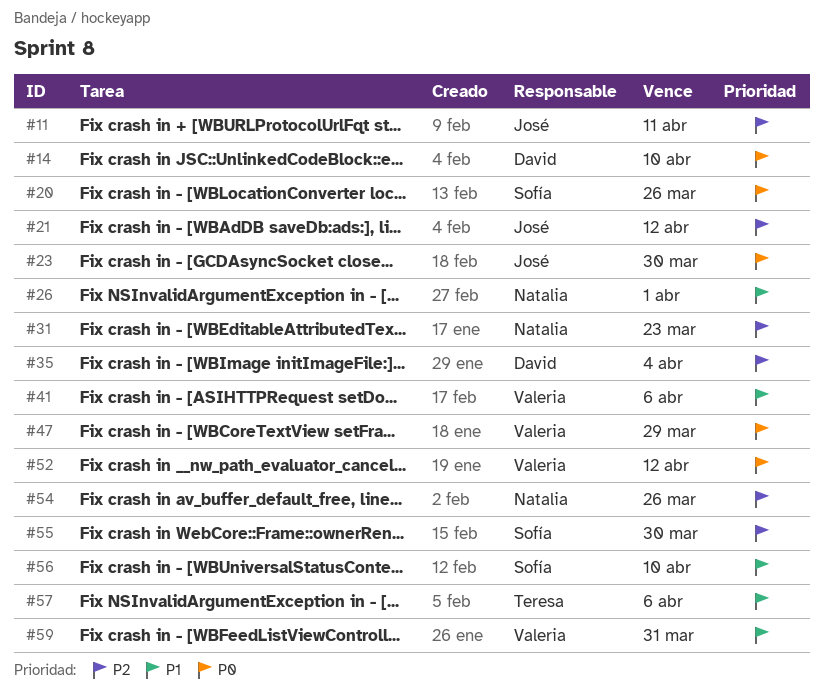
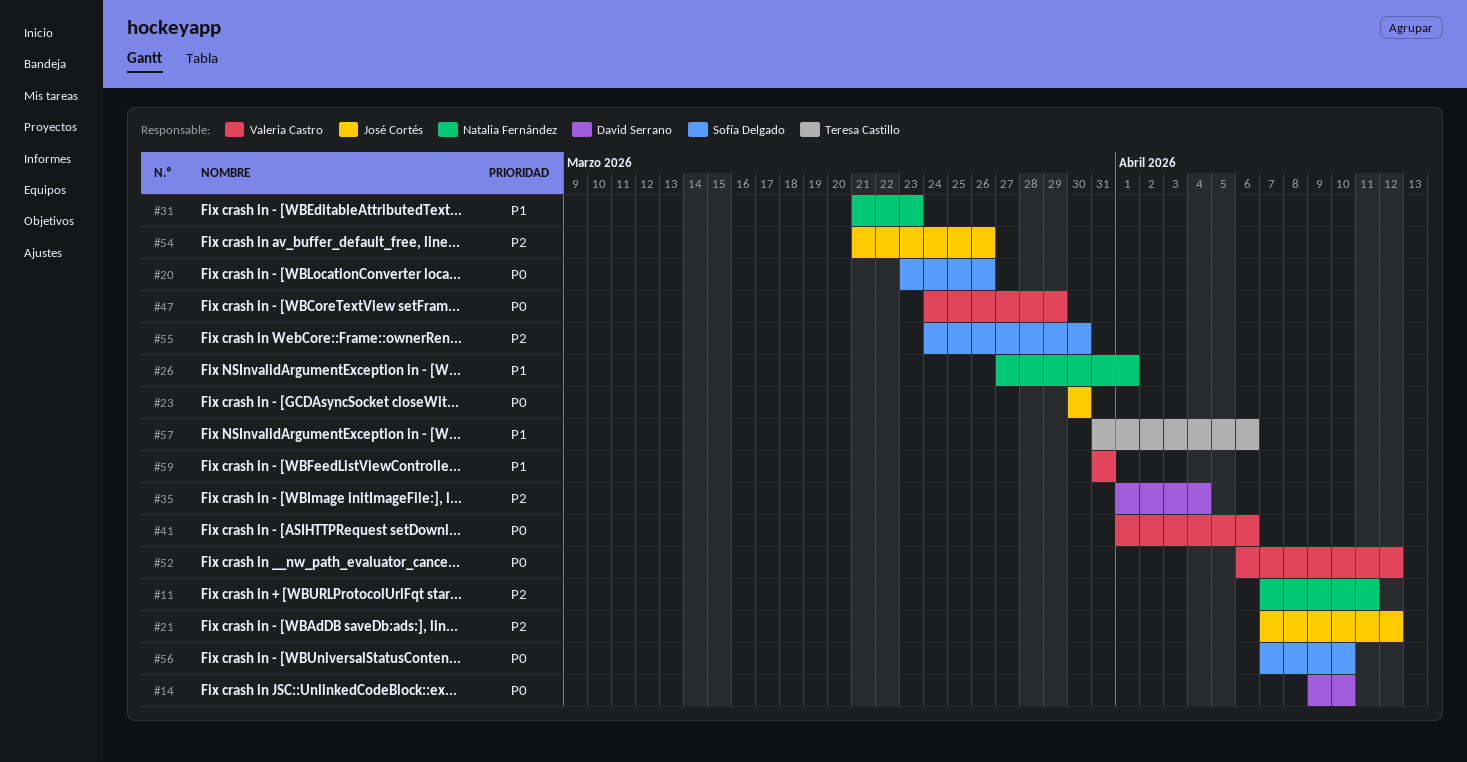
#11, owner: José Cortés -> Natalia Fernández
#31, priority: P2 -> P1
#41, priority: P1 -> P0
#54, owner: Natalia Fernández -> José Cortés
#56, priority: P1 -> P0

